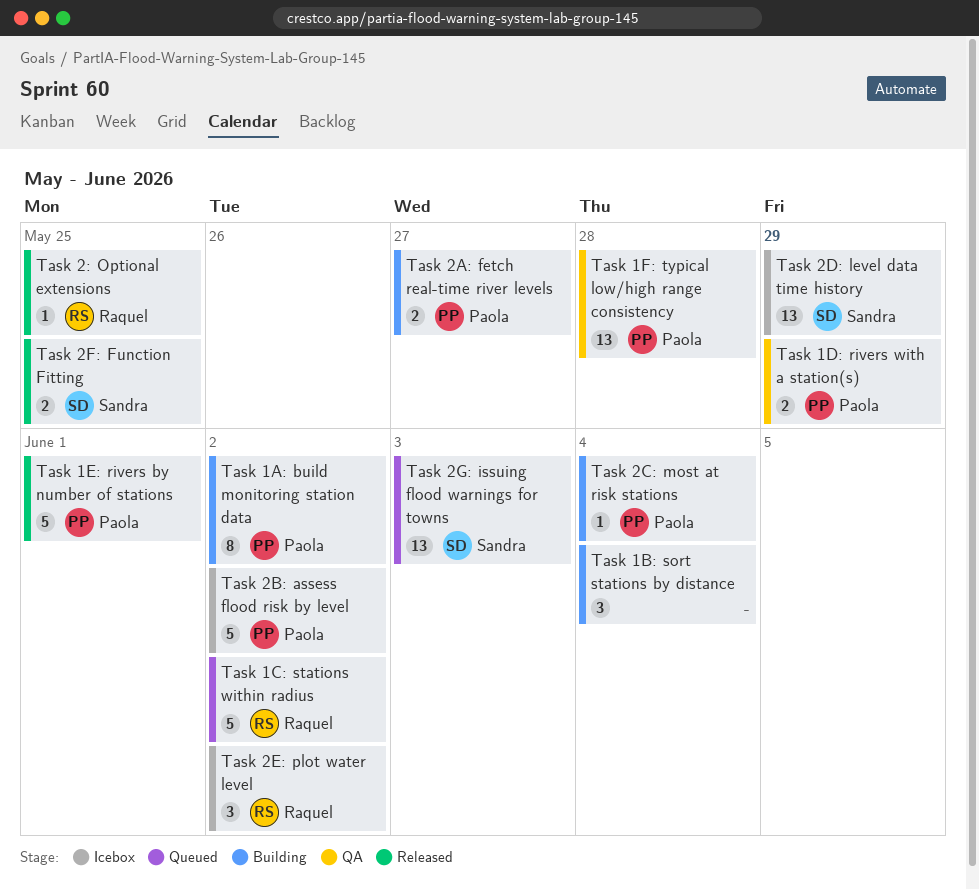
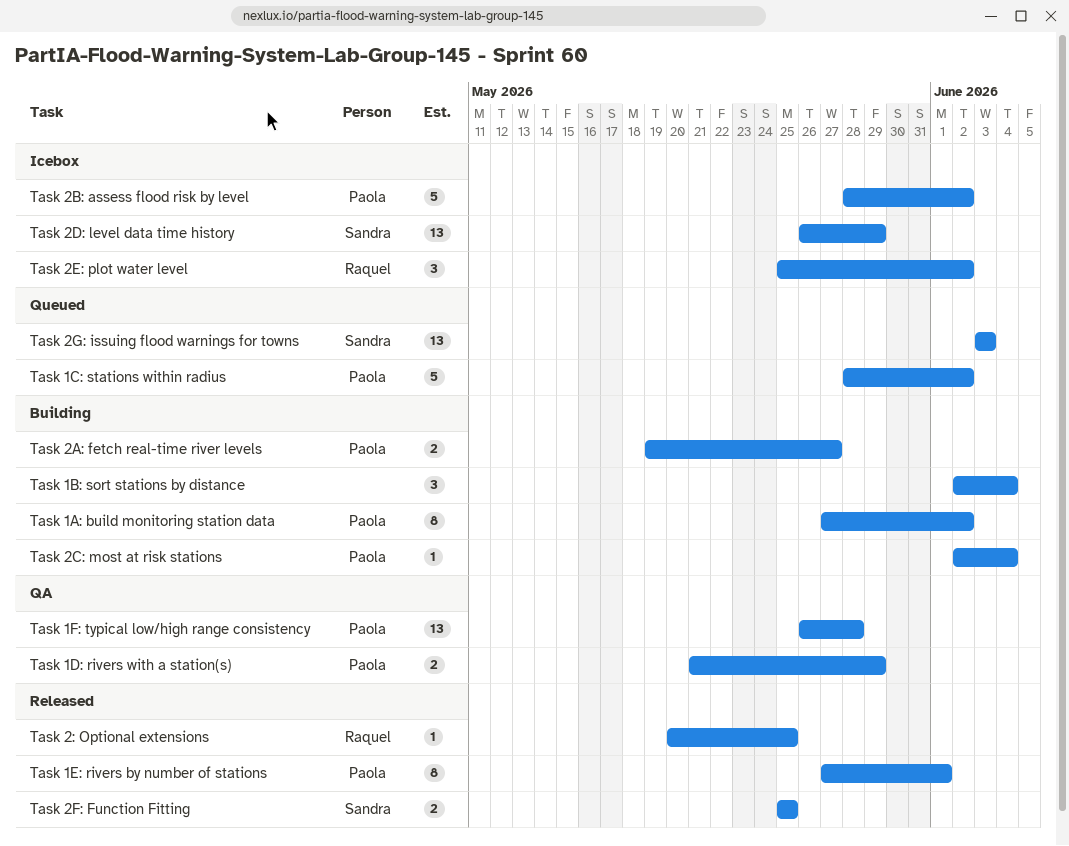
Task 1C: stations within radius, owner: Raquel -> Paola
Task 1E: rivers by number of stations, estimate: 5 -> 8

